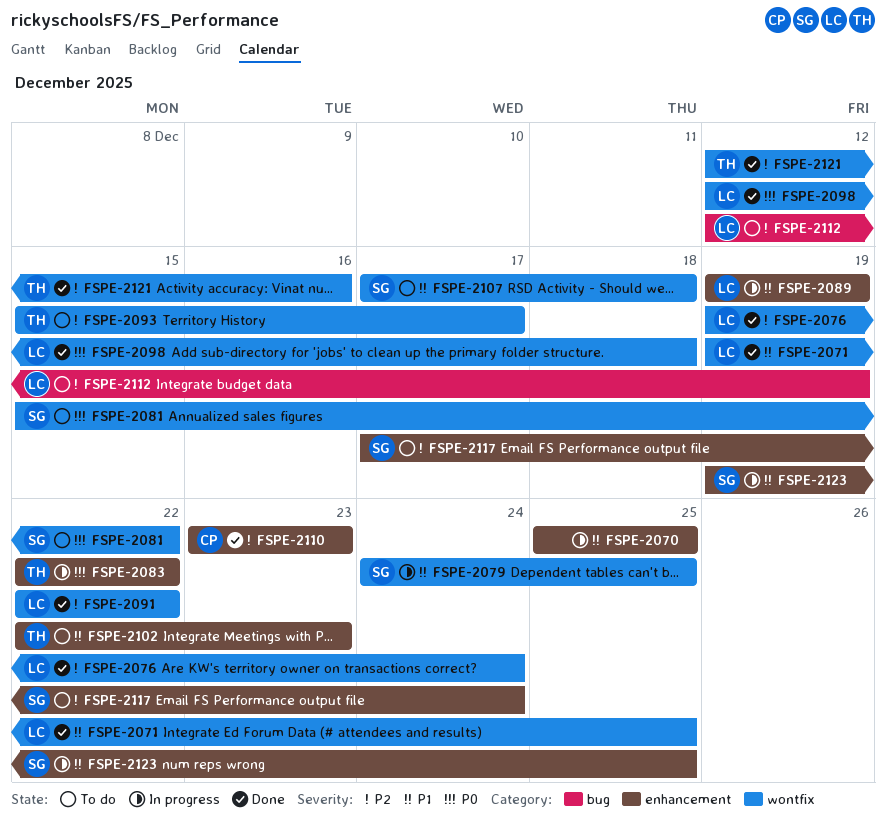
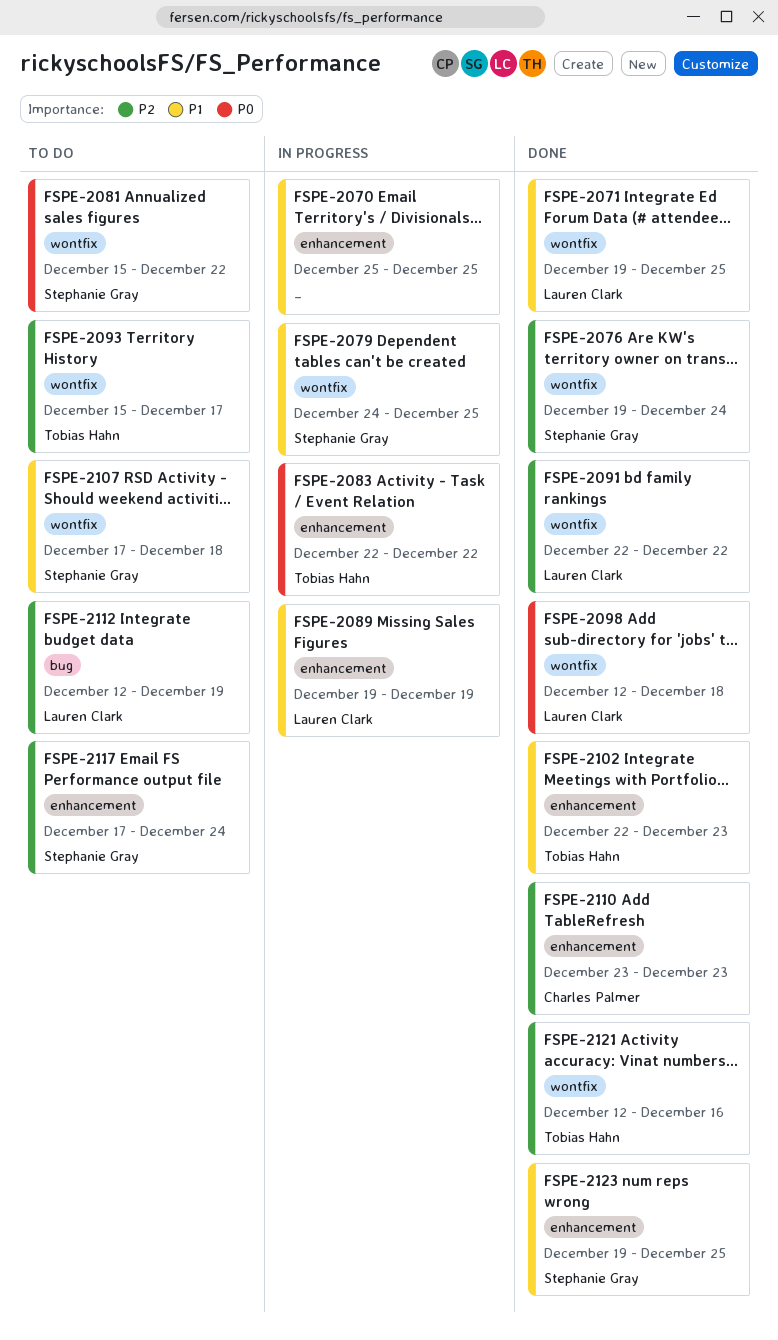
FSPE-2076, owner: Lauren Clark -> Stephanie Gray
FSPE-2102, status: To do -> Done
FSPE-2123, status: In progress -> Done

